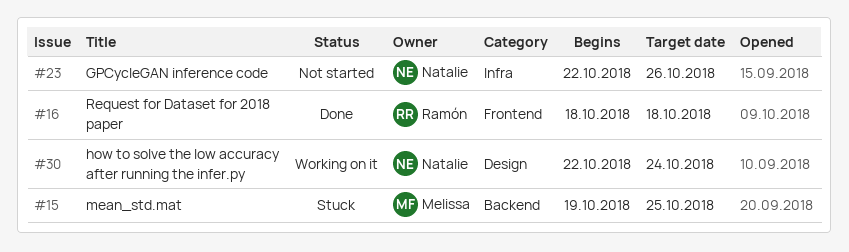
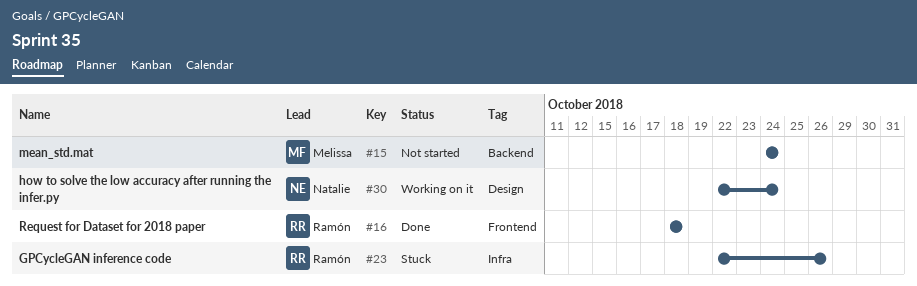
#15, status: Stuck -> Not started
#15, start: Oct 19 -> Oct 24
#15, due: Oct 25 -> Oct 24
#23, status: Not started -> Stuck
#23, owner: Natalie -> Ramón

